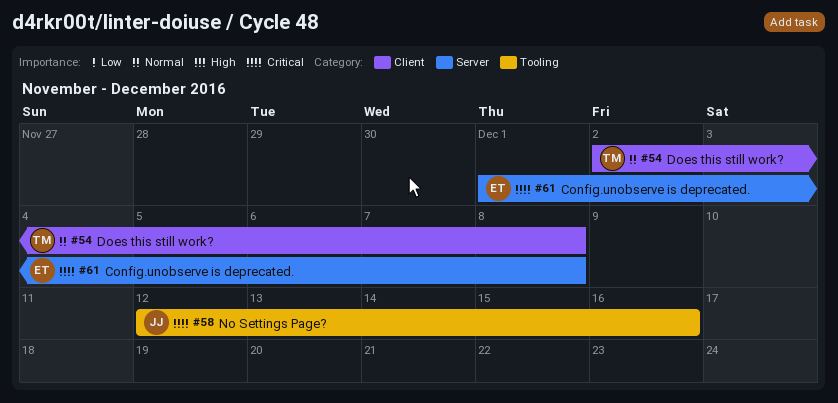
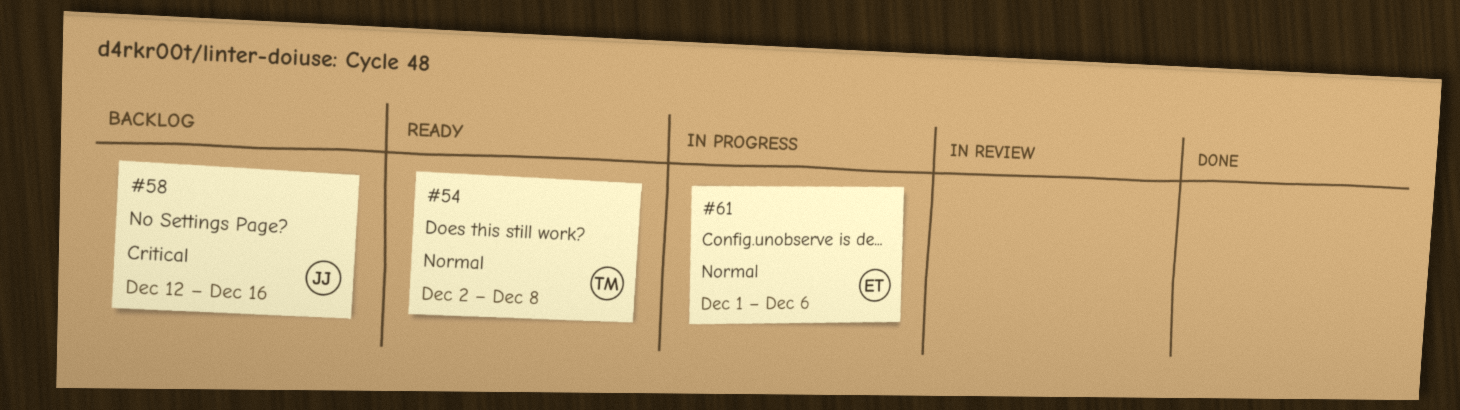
#61, priority: Critical -> Normal
#61, due: Dec 8 -> Dec 6

